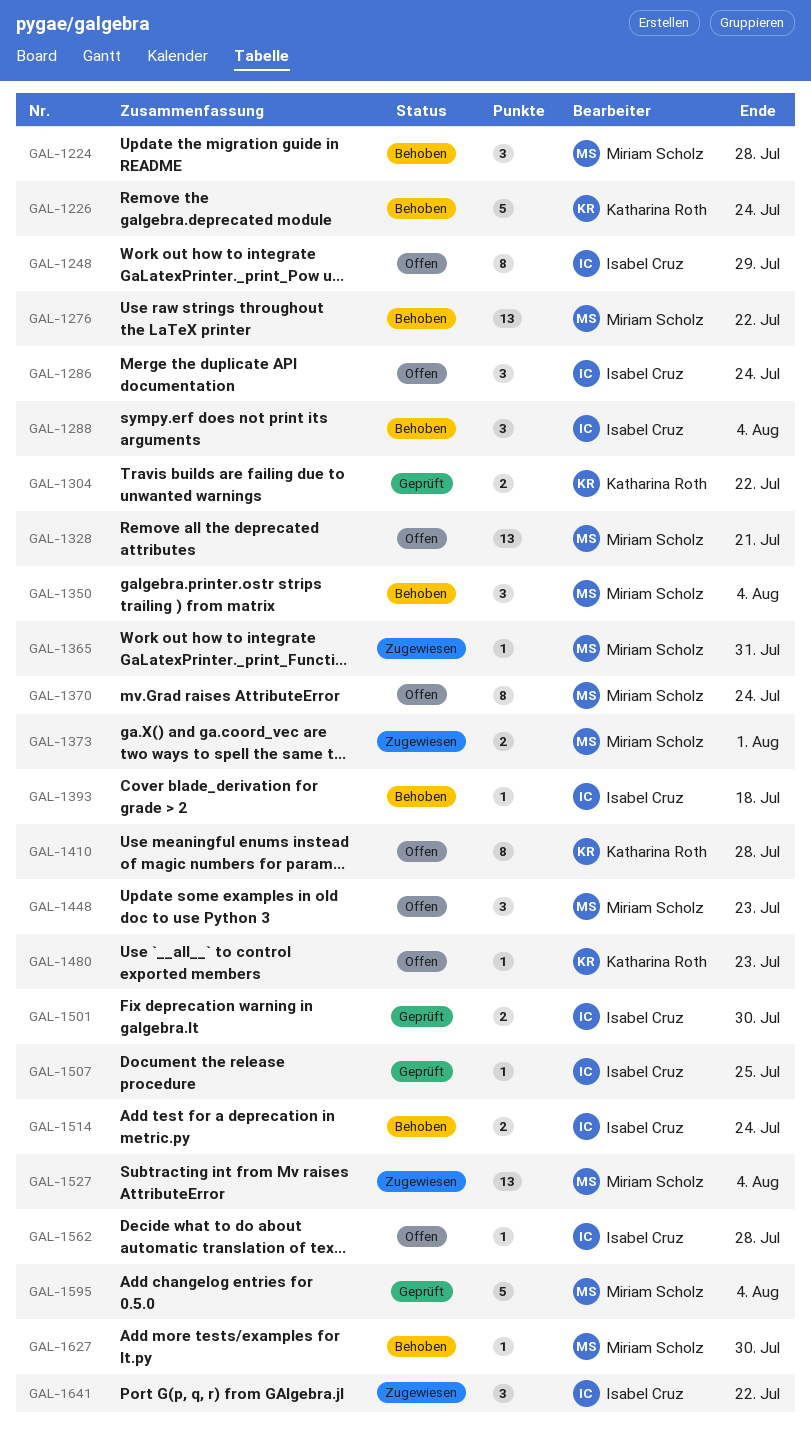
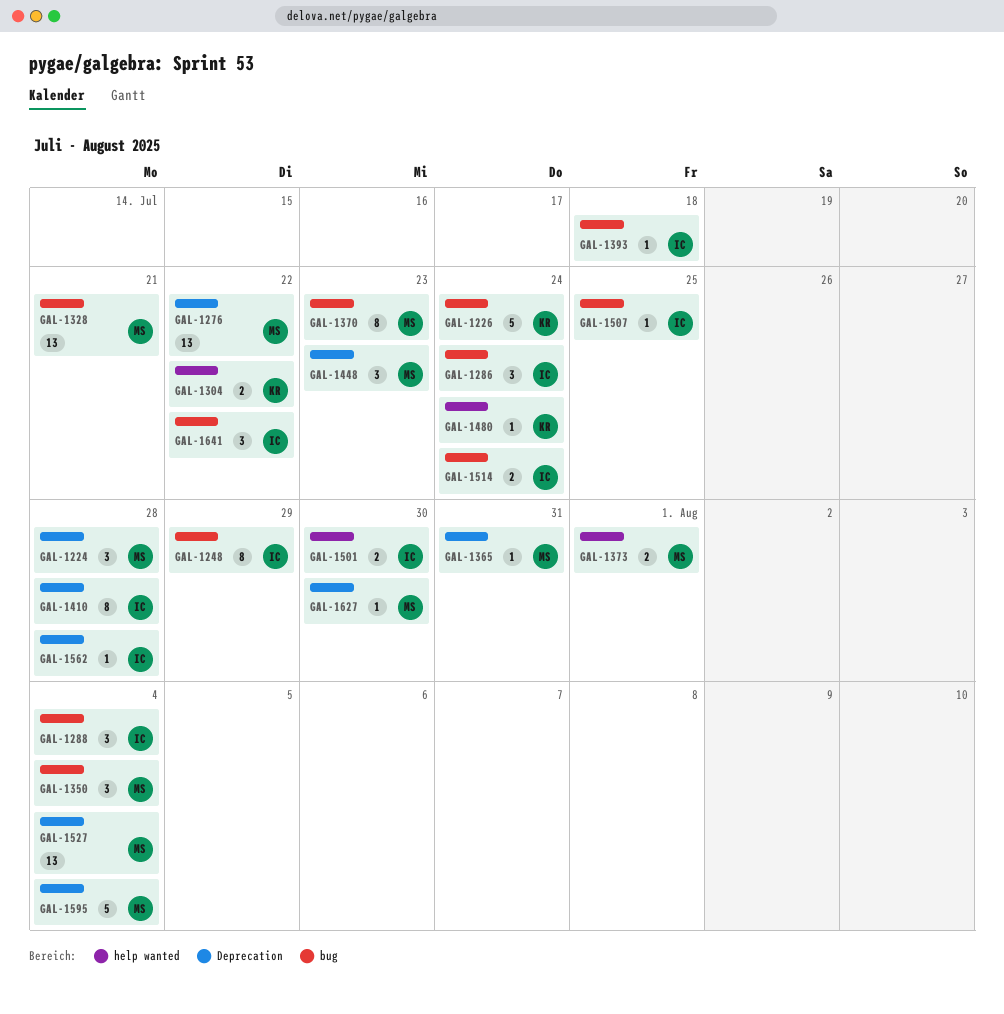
GAL-1370, due: Jul 24 -> Jul 23
GAL-1410, owner: Katharina Roth -> Isabel Cruz
GAL-1480, due: Jul 23 -> Jul 24

